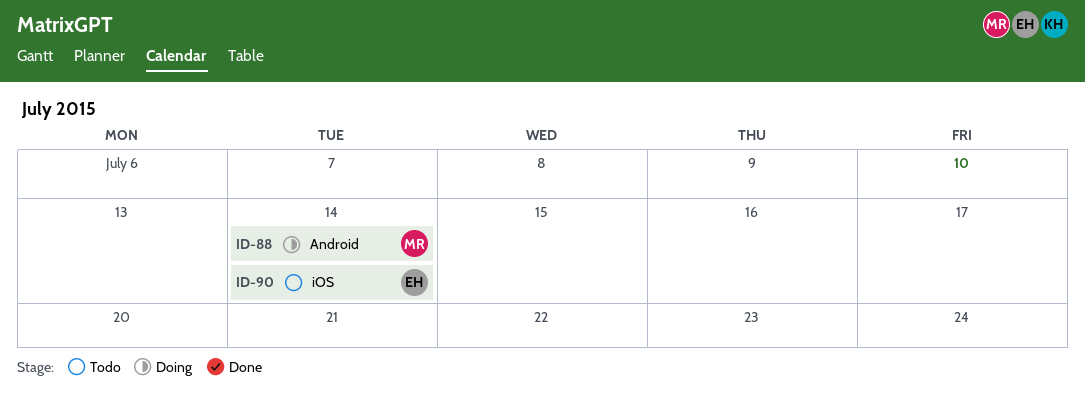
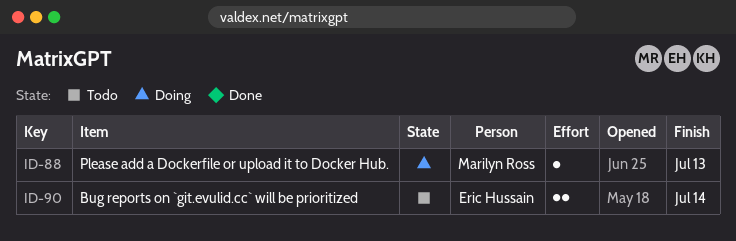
ID-88, due: Jul 14 -> Jul 13

